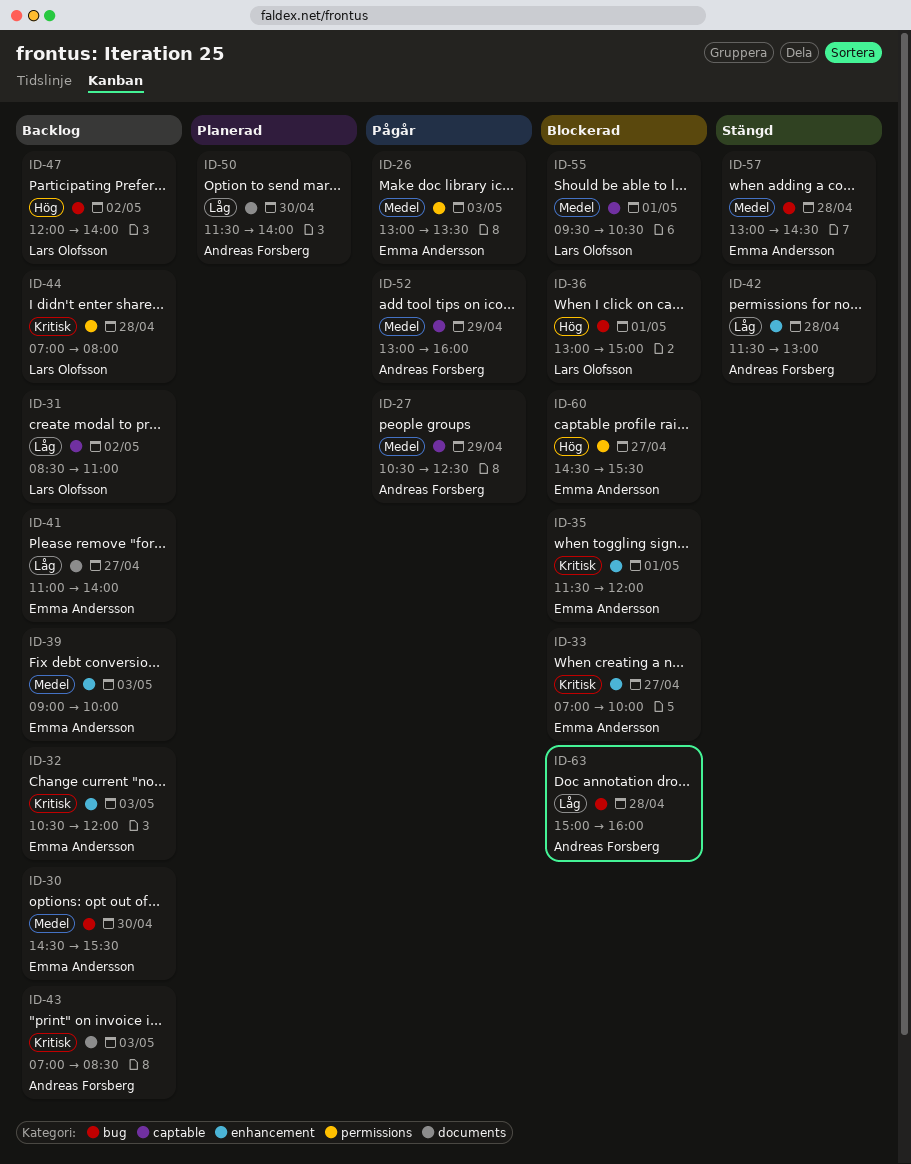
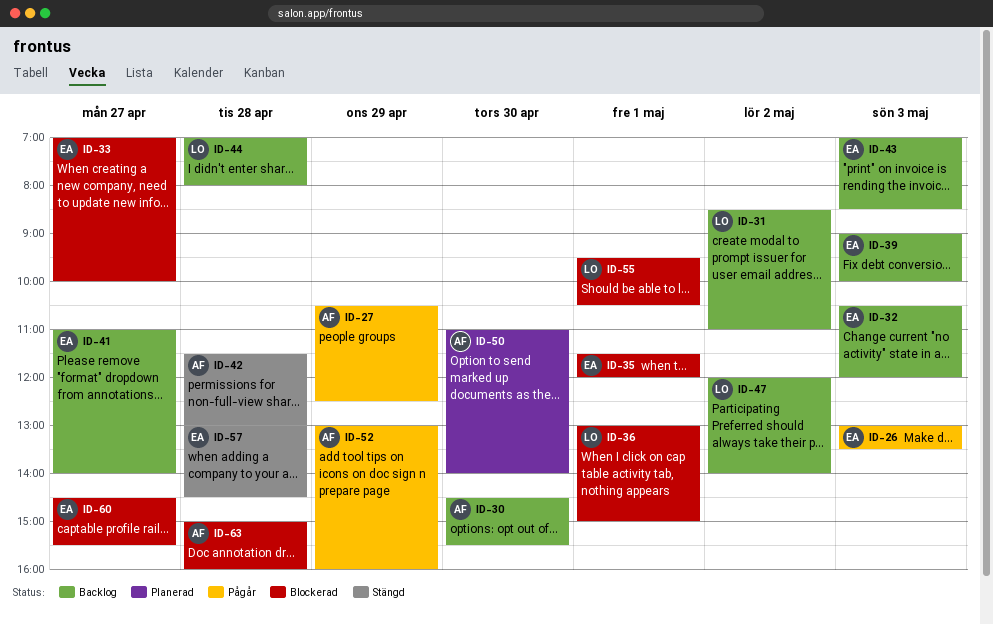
ID-30, owner: Emma Andersson -> Andreas Forsberg
ID-43, owner: Andreas Forsberg -> Emma Andersson
ID-50, begins: 11:30 -> 11:00

